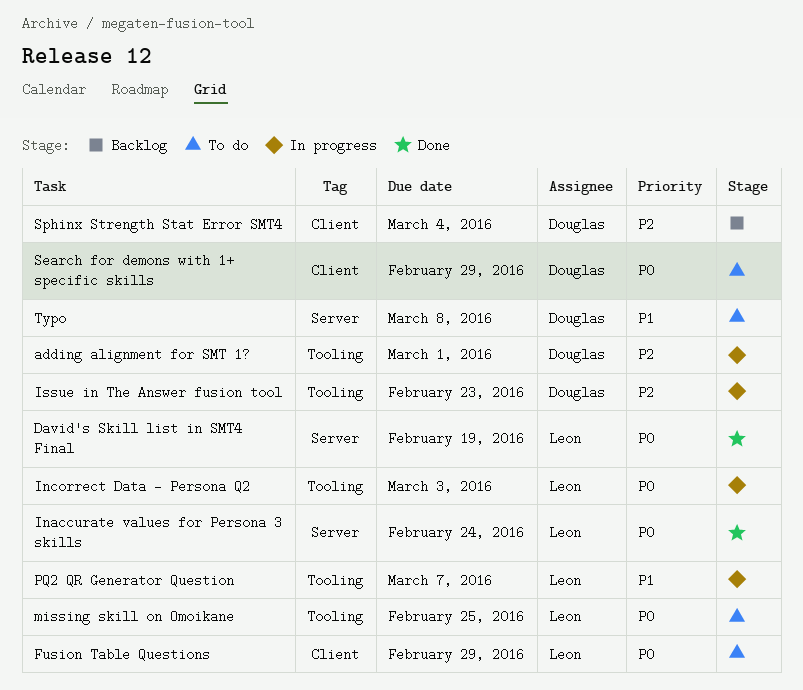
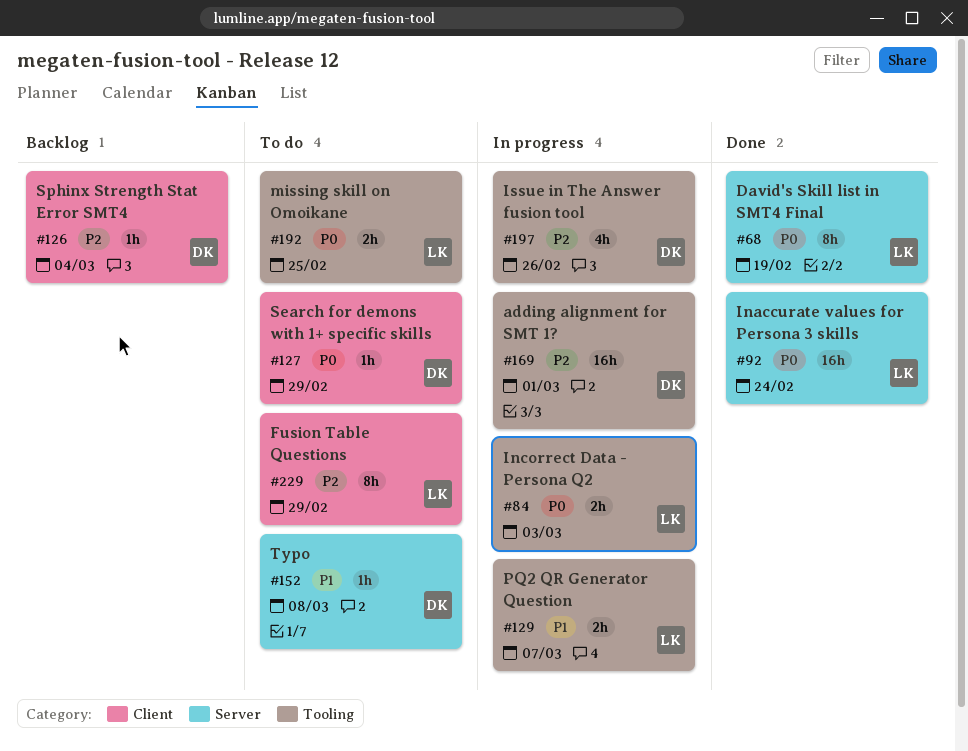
Fusion Table Questions, priority: P0 -> P2
Issue in The Answer fusion tool, due: Feb 23 -> Feb 26

